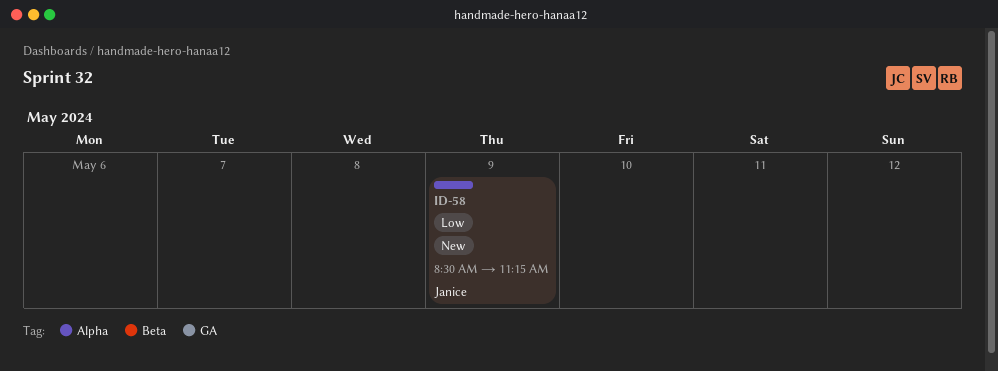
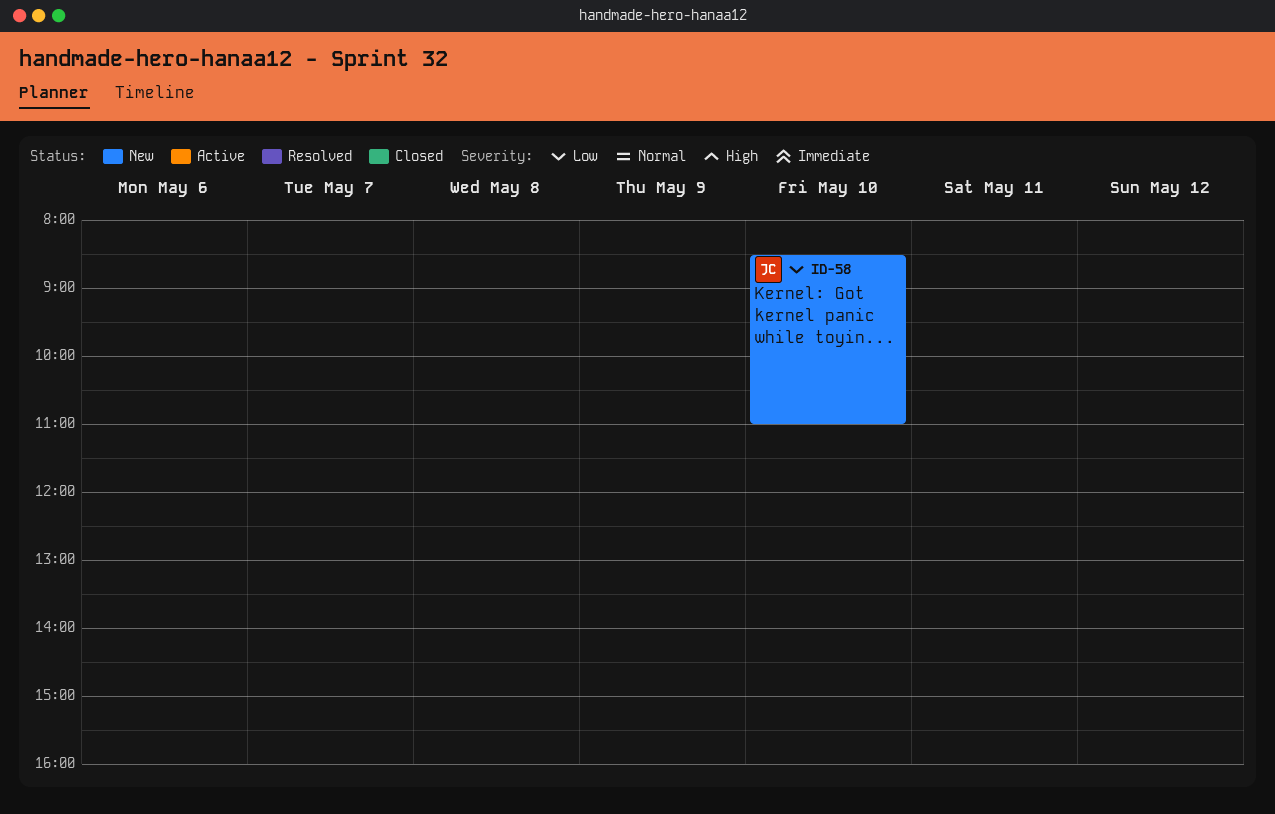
ID-58, day: May 9 -> May 10
ID-58, ends: 11:15 -> 11:00

